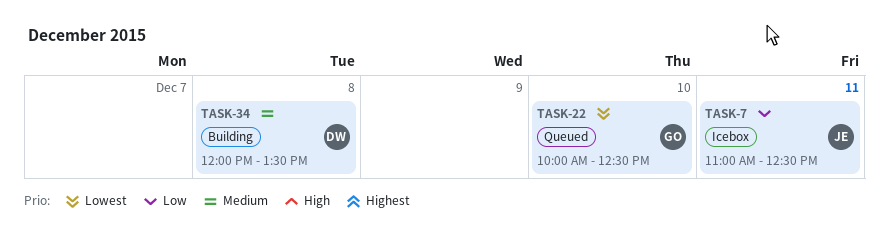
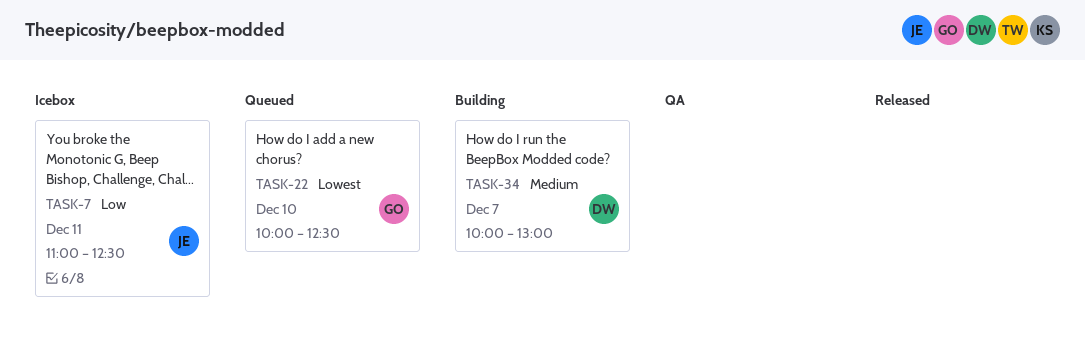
TASK-34, day: Dec 8 -> Dec 7
TASK-34, begins: 12:00 -> 10:00
TASK-34, ends: 13:30 -> 13:00

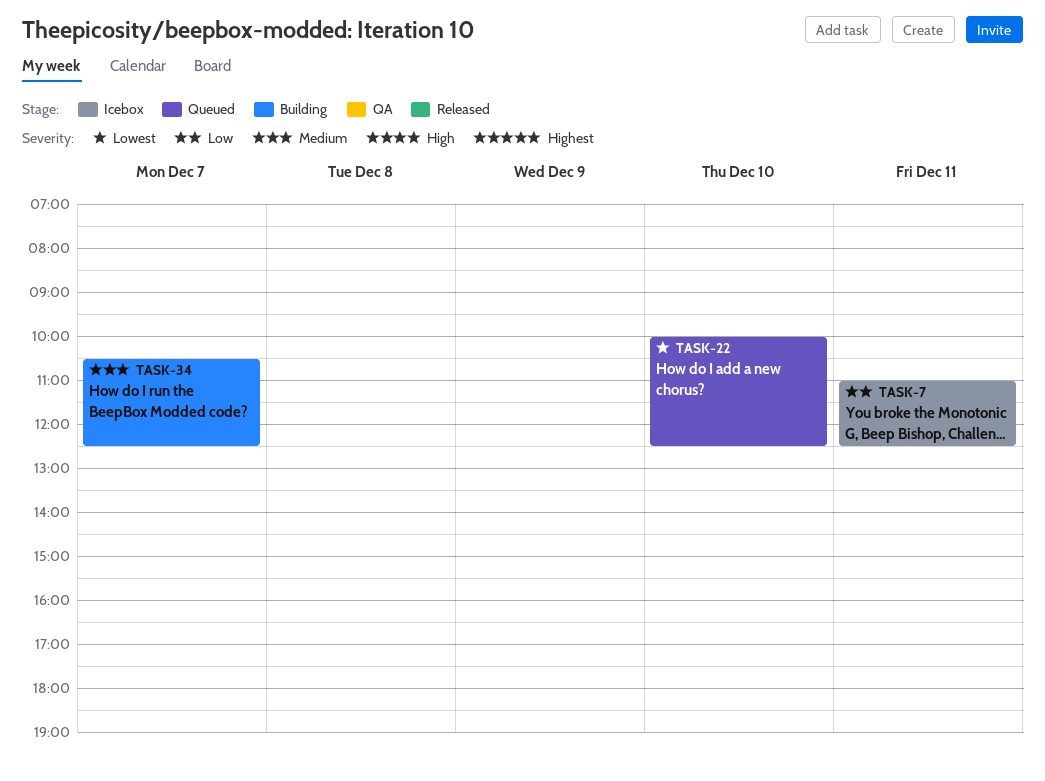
TASK-34, begins: 10:00 -> 10:30
TASK-34, ends: 13:00 -> 12:30

